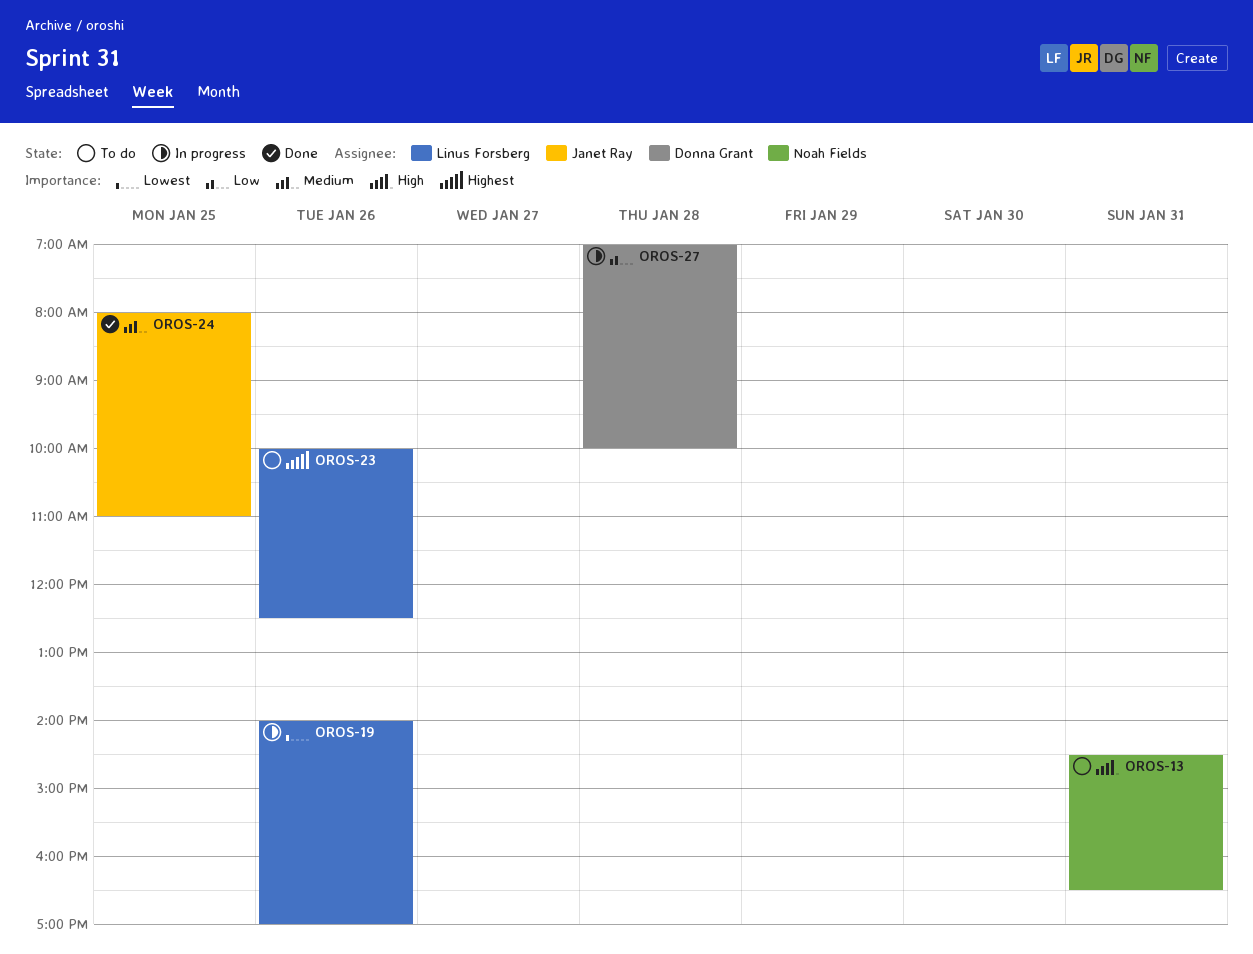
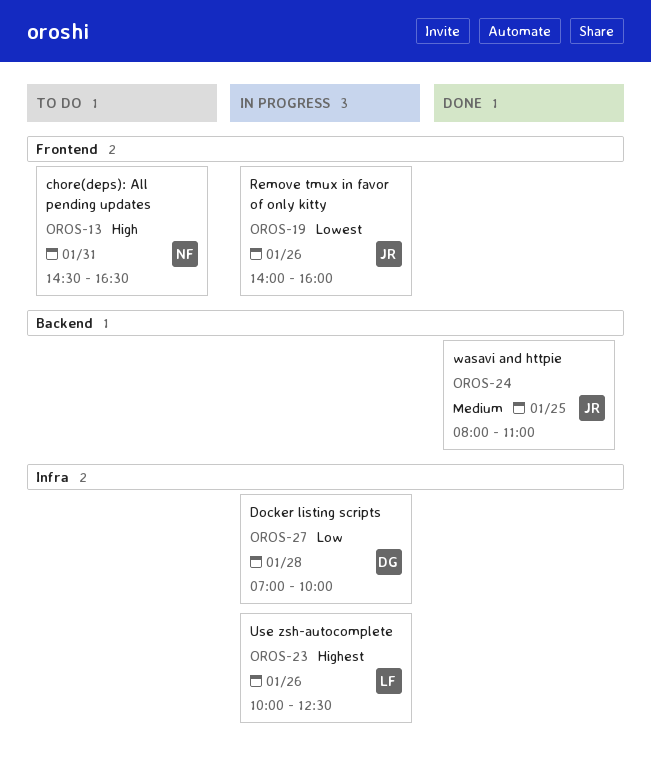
OROS-19, owner: Linus Forsberg -> Janet Ray
OROS-19, ends: 17:00 -> 16:00
OROS-23, status: To do -> In progress

